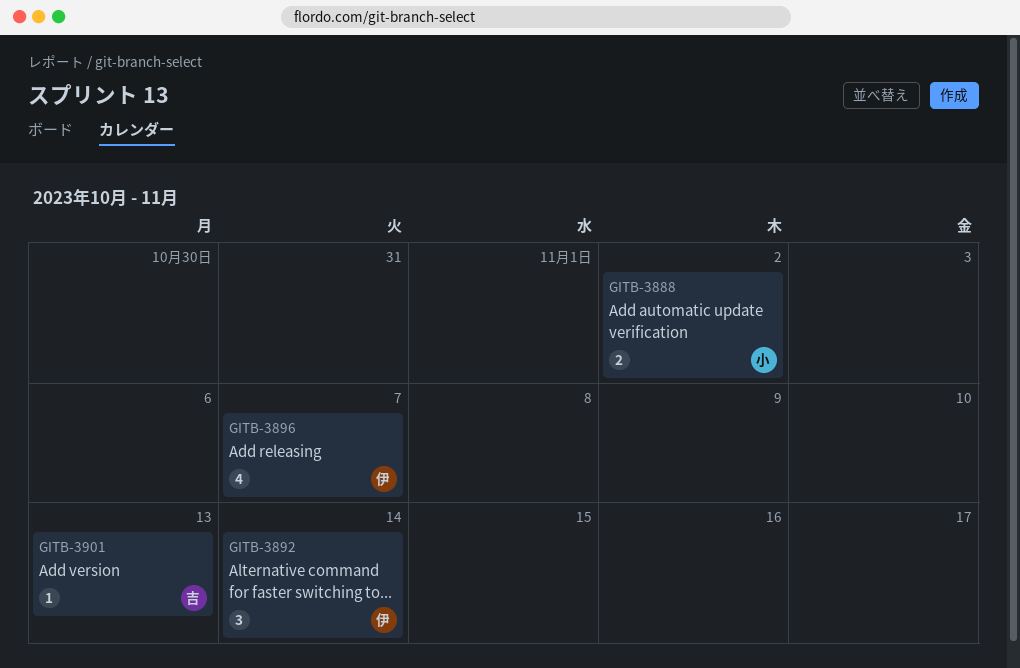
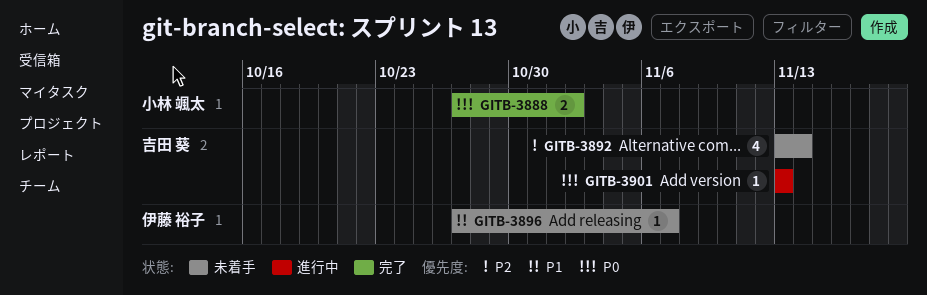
GITB-3892, owner: 伊藤 裕子 -> 吉田 葵
GITB-3892, estimate: 3 -> 4
GITB-3896, estimate: 4 -> 1

